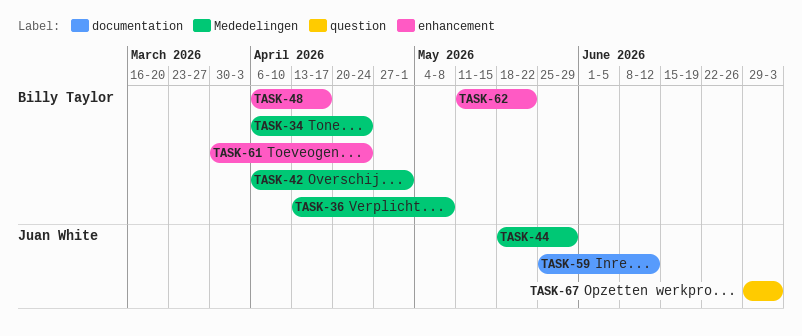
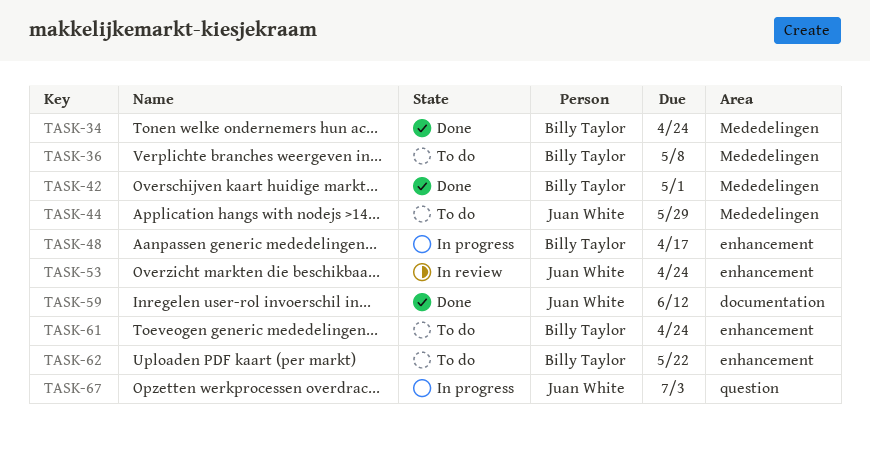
TASK-53: none -> present

